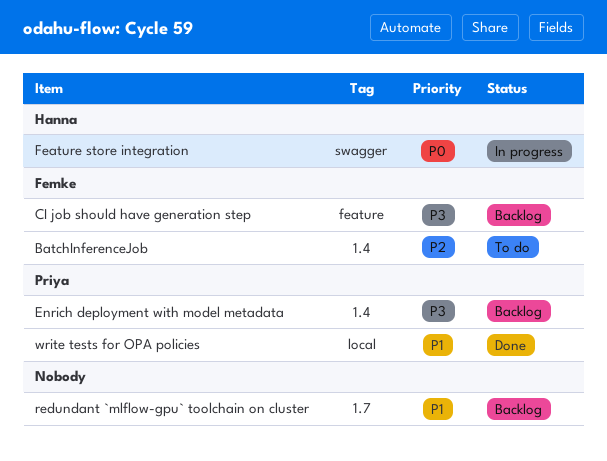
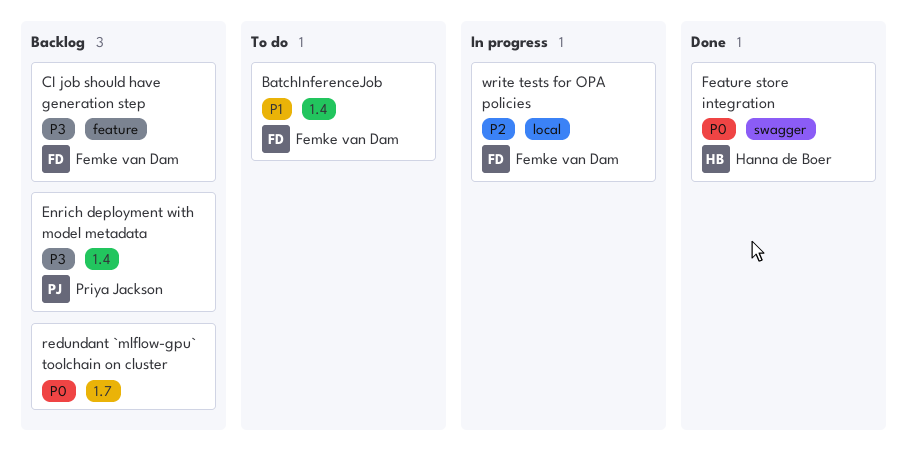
BatchInferenceJob, priority: P2 -> P1
Feature store integration, status: In progress -> Done
redundant `mlflow-gpu` toolchain on cluster, priority: P1 -> P0
write tests for OPA policies, status: Done -> In progress
write tests for OPA policies, owner: Priya Jackson -> Femke van Dam
write tests for OPA policies, priority: P1 -> P2

